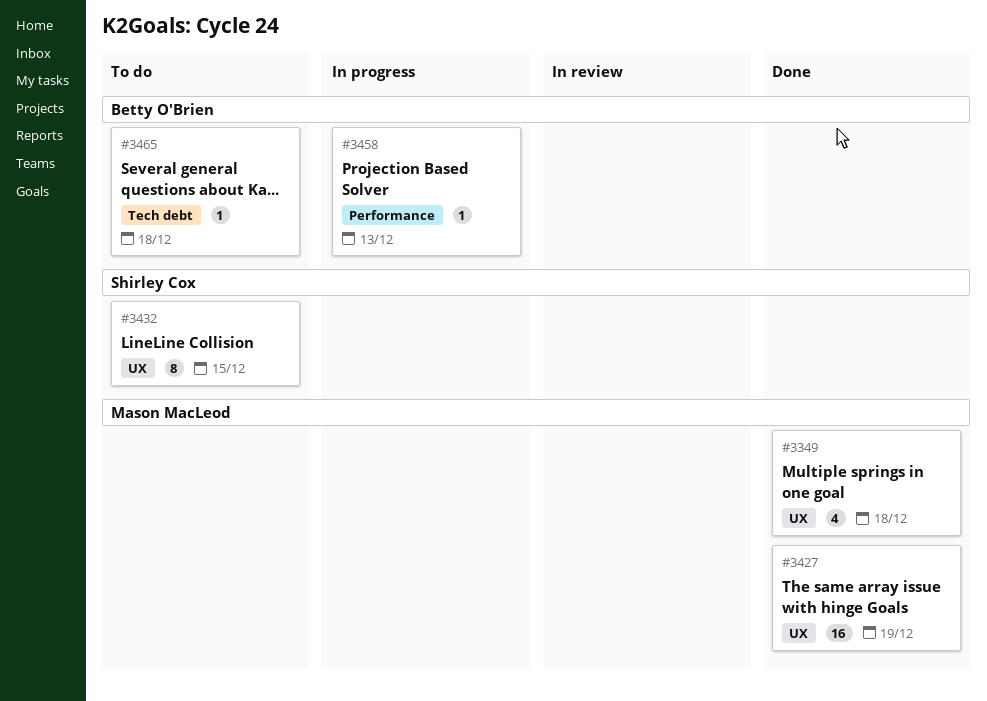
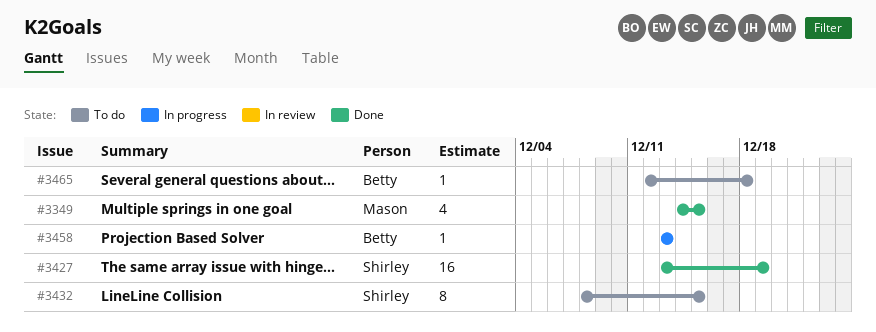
#3349, due: Dec 18 -> Dec 15
#3427, owner: Mason MacLeod -> Shirley Cox

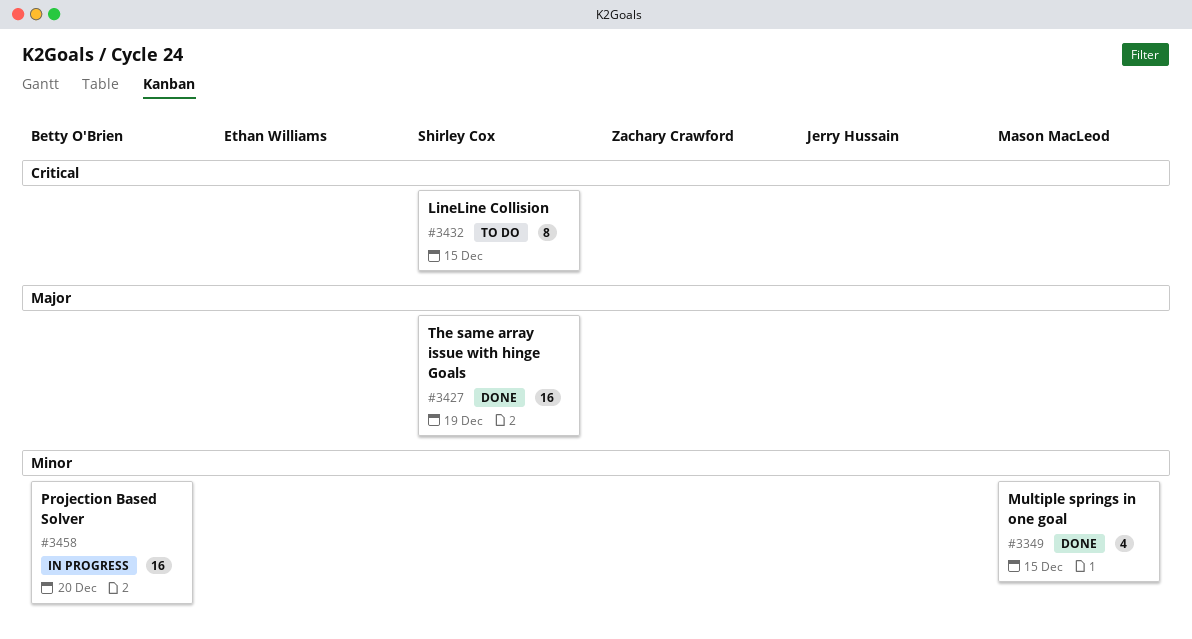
#3458, estimate: 1 -> 16
#3458, due: Dec 13 -> Dec 20
#3465: present -> none

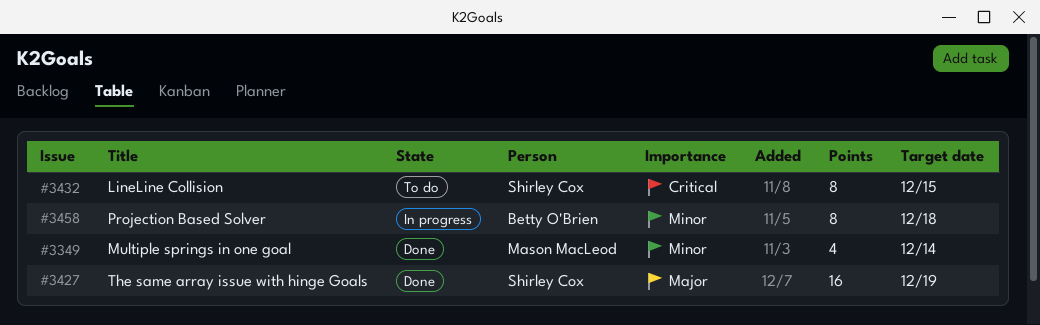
#3349, due: Dec 15 -> Dec 14
#3458, estimate: 16 -> 8
#3458, due: Dec 20 -> Dec 18

